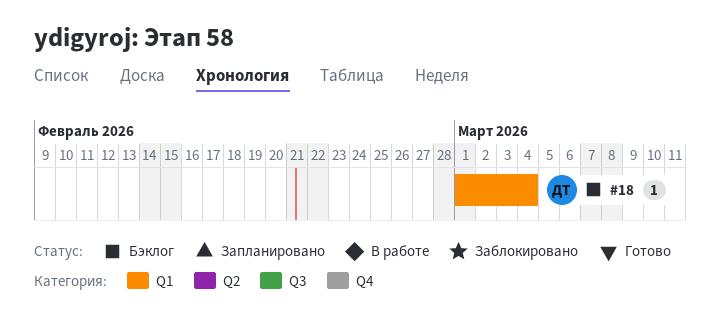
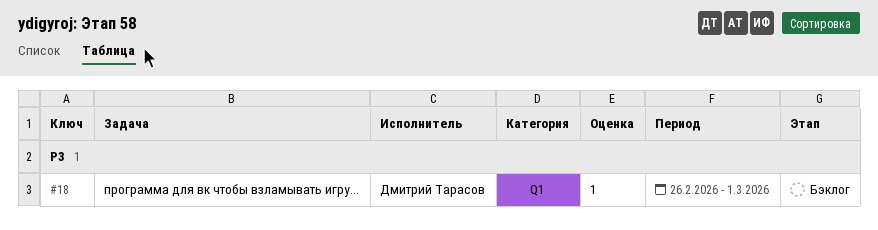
#18, start: Mar 1 -> Feb 26
#18, due: Mar 4 -> Mar 1

